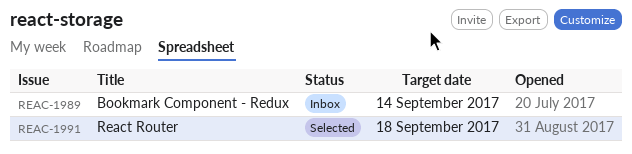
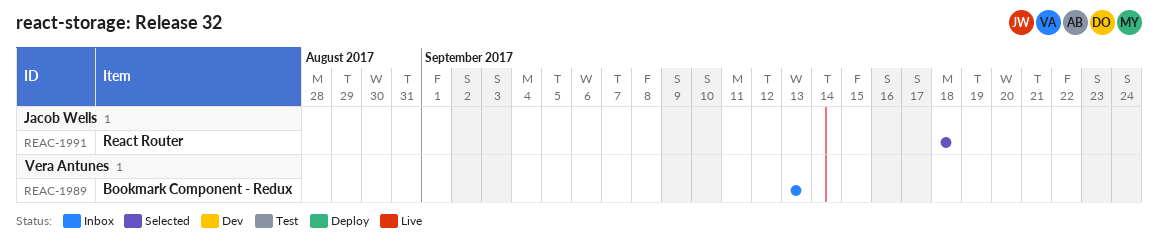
REAC-1989, due: Sep 14 -> Sep 13

